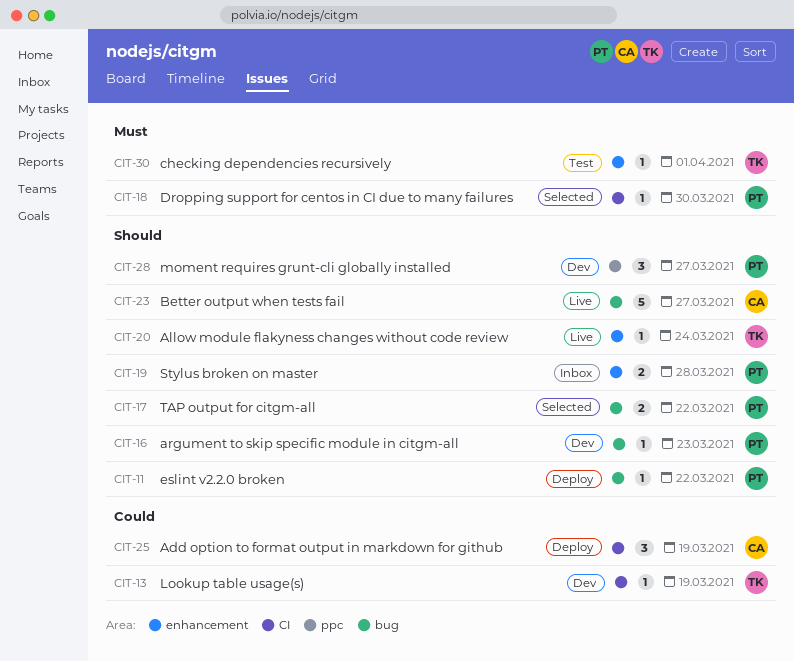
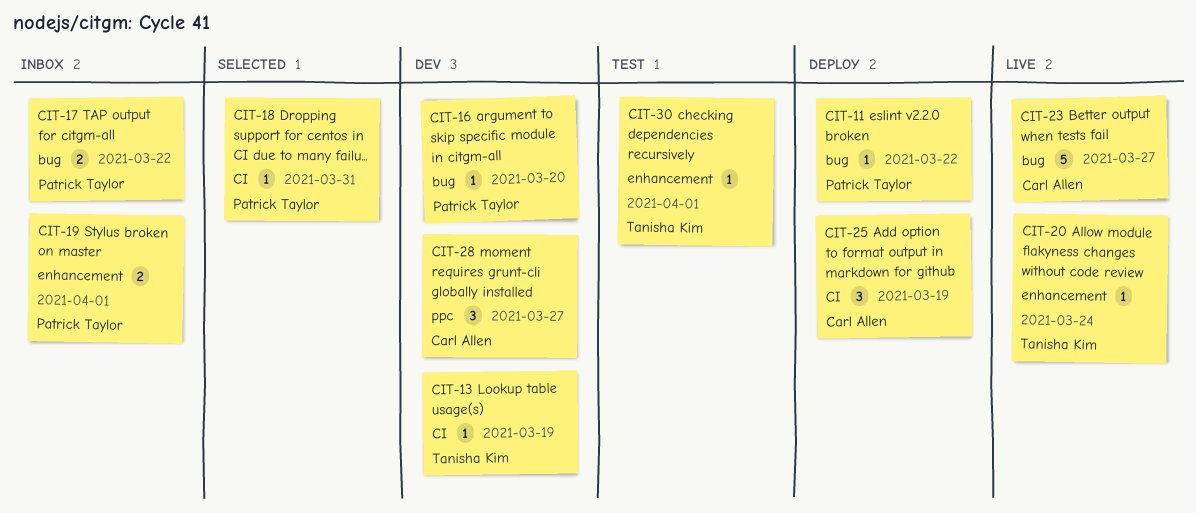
CIT-16, due: Mar 23 -> Mar 20
CIT-17, status: Selected -> Inbox
CIT-18, due: Mar 30 -> Mar 31
CIT-19, due: Mar 28 -> Apr 1
CIT-28, owner: Patrick Taylor -> Carl Allen

